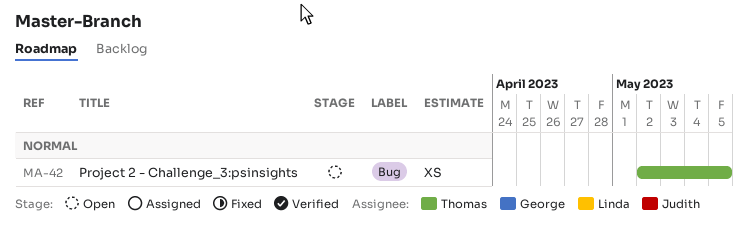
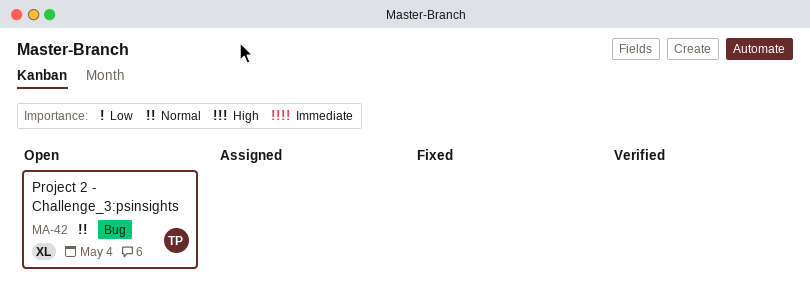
MA-42, estimate: XS -> XL
MA-42, due: May 5 -> May 4

